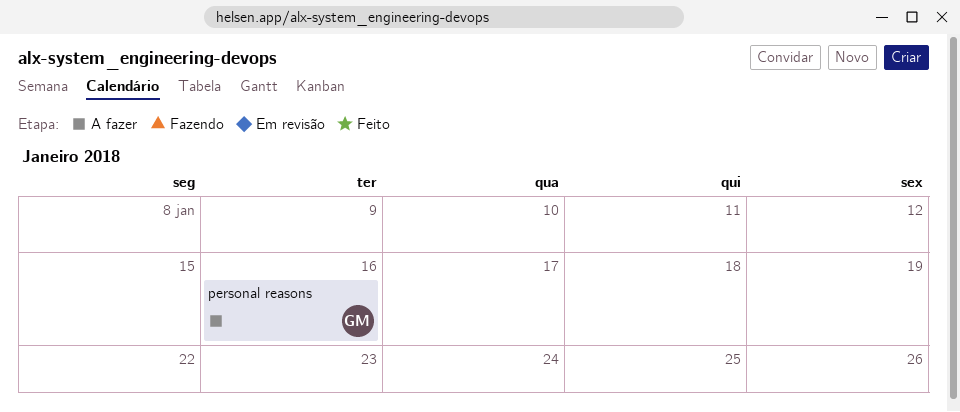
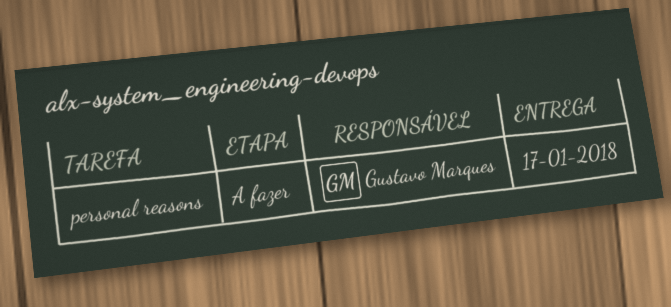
personal reasons, due: Jan 16 -> Jan 17

